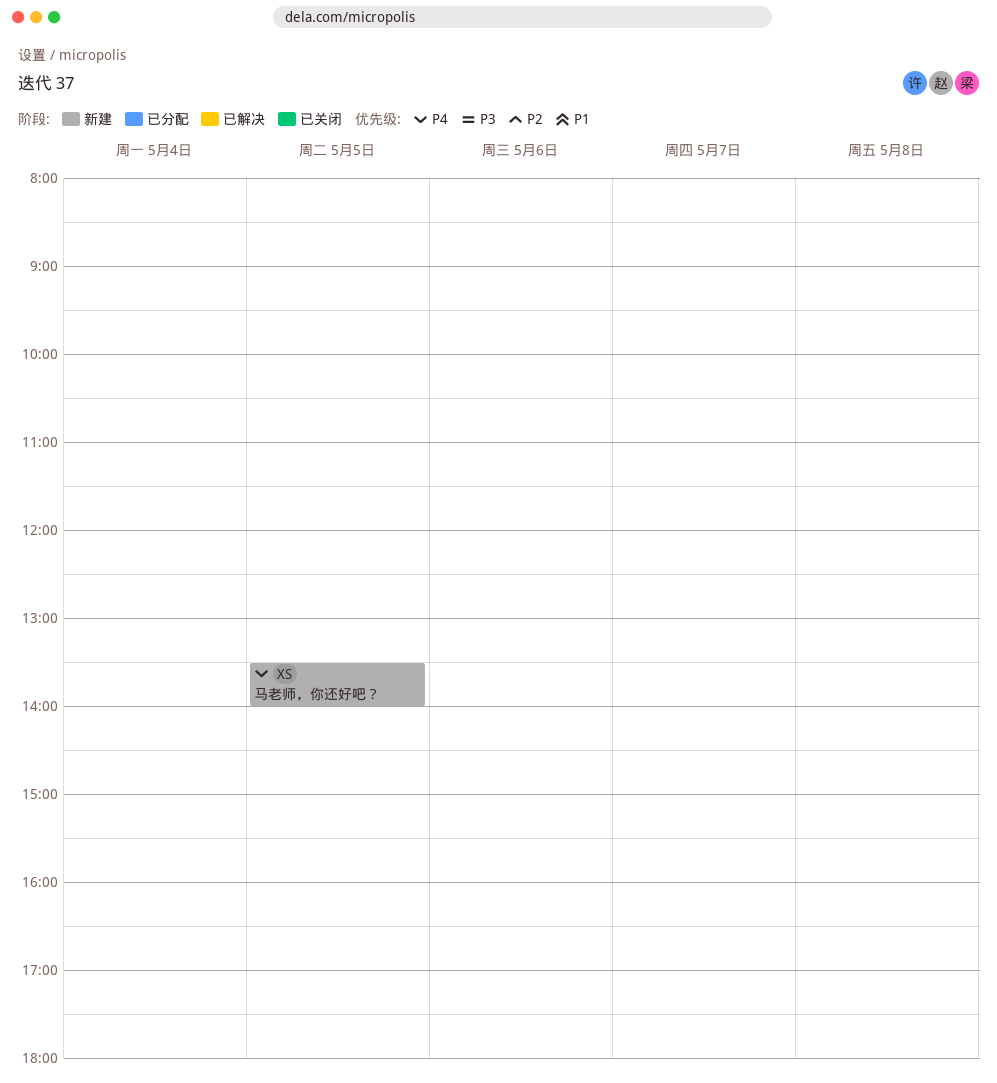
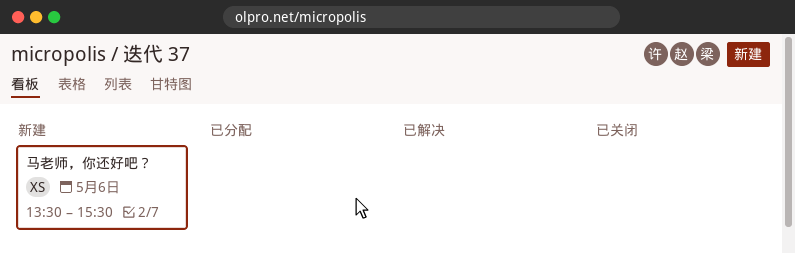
马老师，你还好吧？, day: May 5 -> May 6
马老师，你还好吧？, ends: 14:00 -> 15:30

